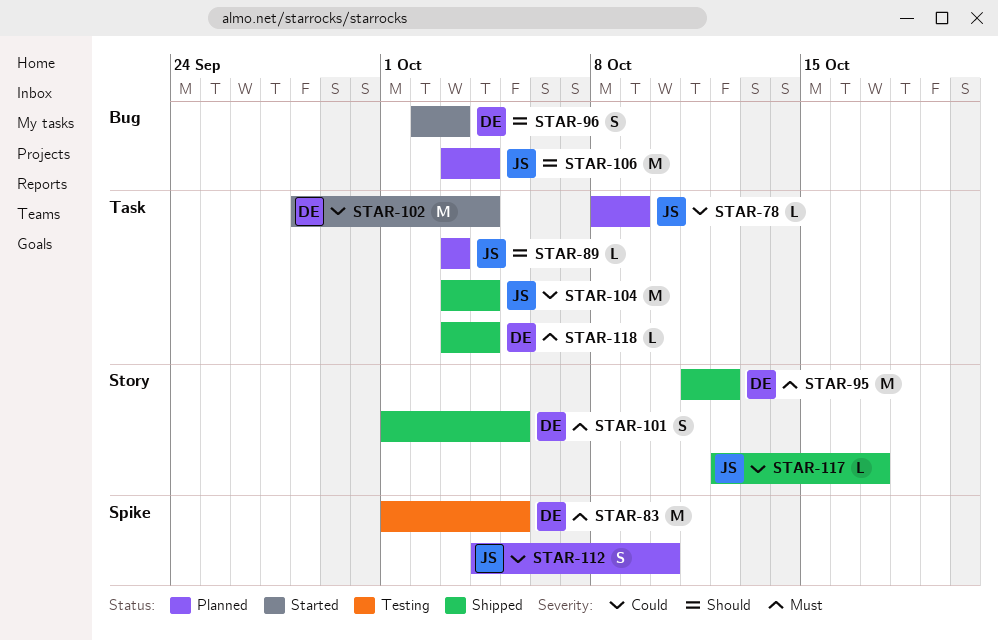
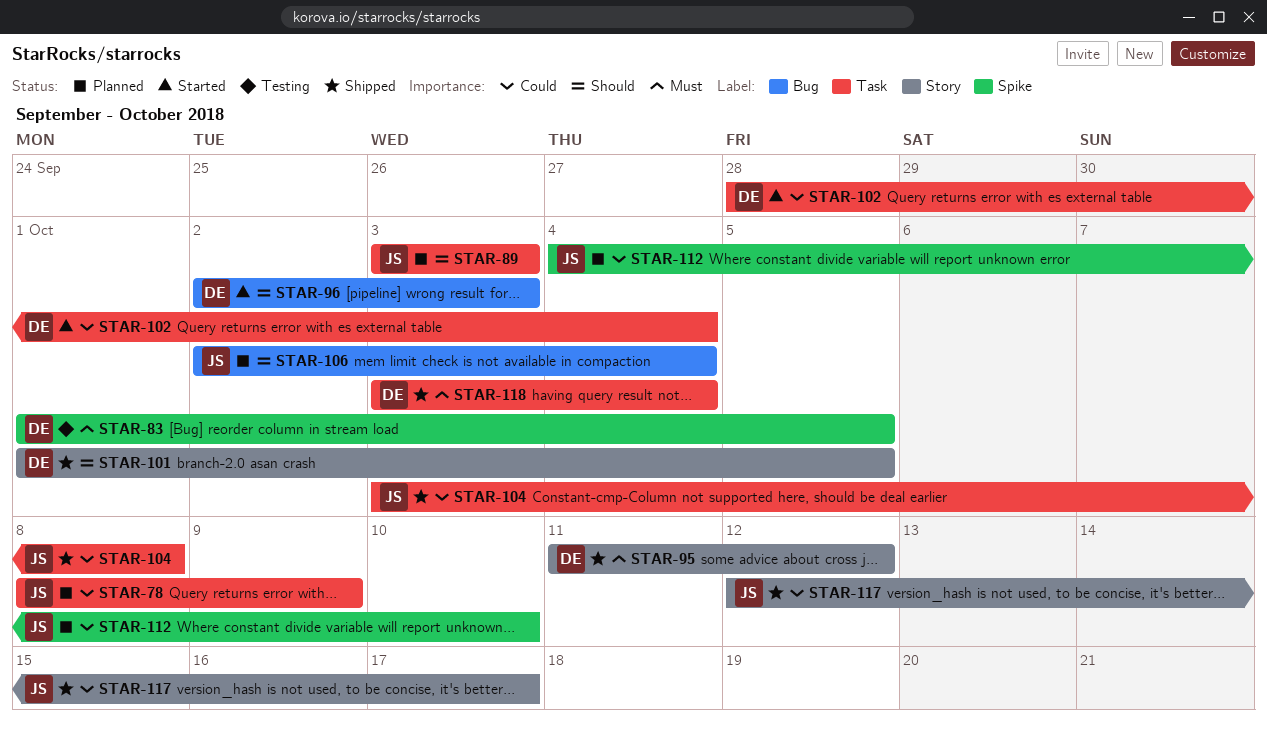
STAR-101, priority: Must -> Should
STAR-104, due: Oct 4 -> Oct 8
STAR-106, start: Oct 3 -> Oct 2

